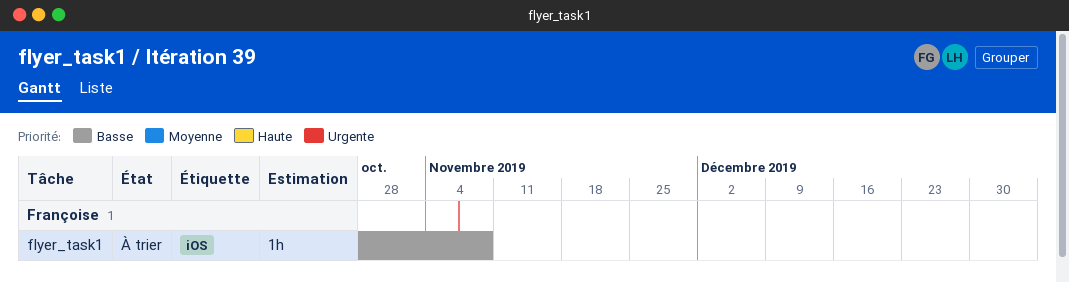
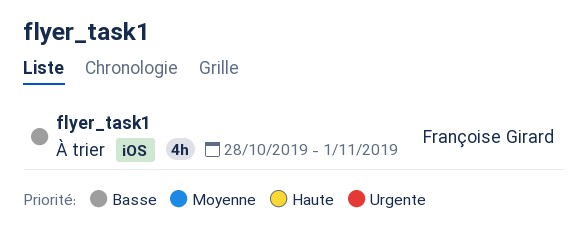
flyer_task1, estimate: 1h -> 4h
flyer_task1, due: Nov 8 -> Nov 1

